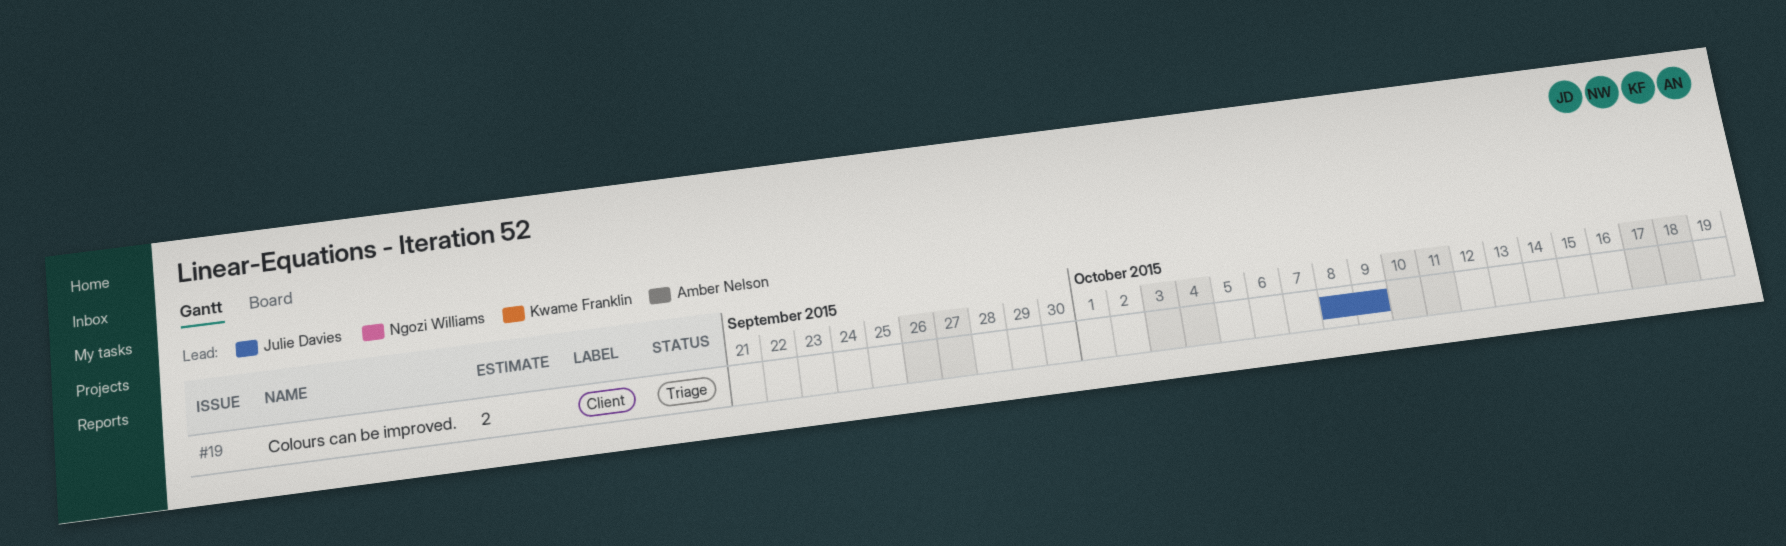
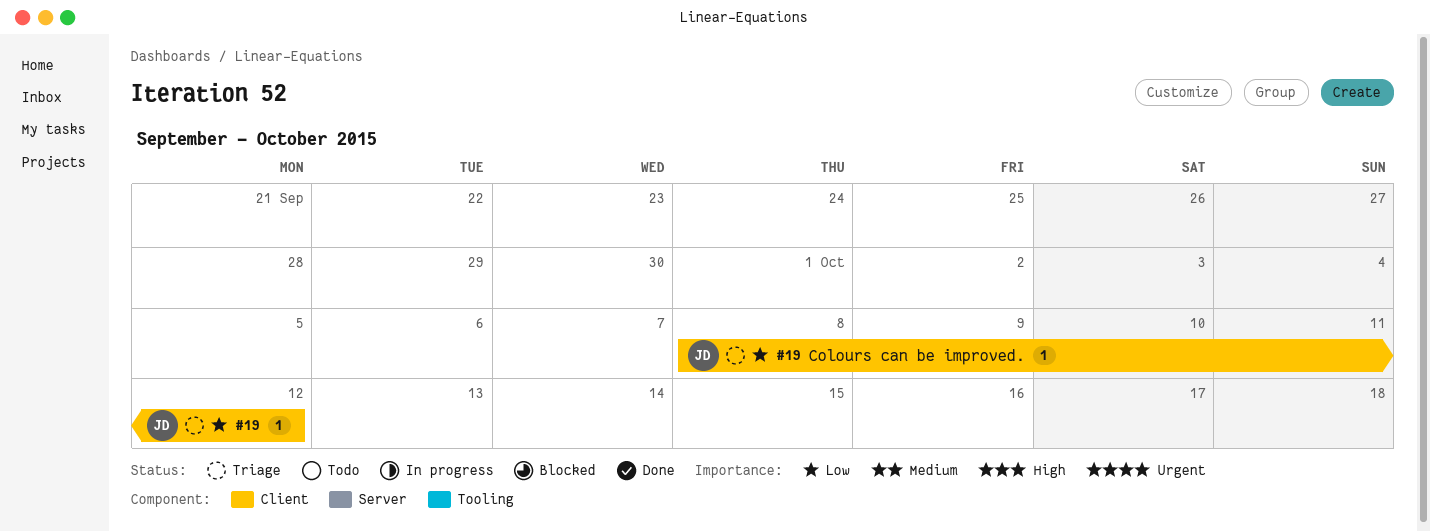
#19, estimate: 2 -> 1
#19, due: Oct 9 -> Oct 12

